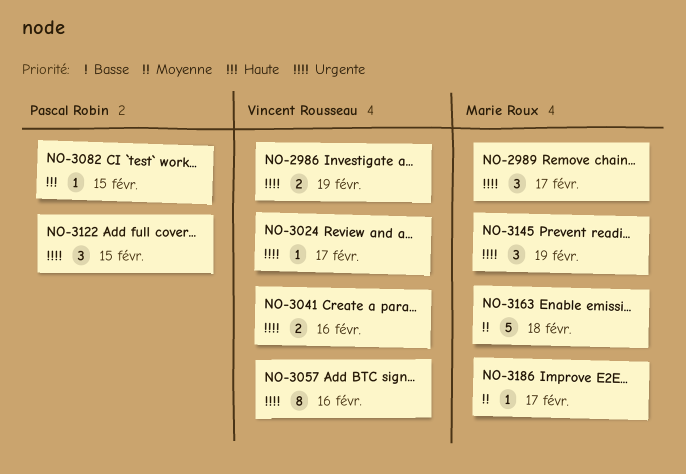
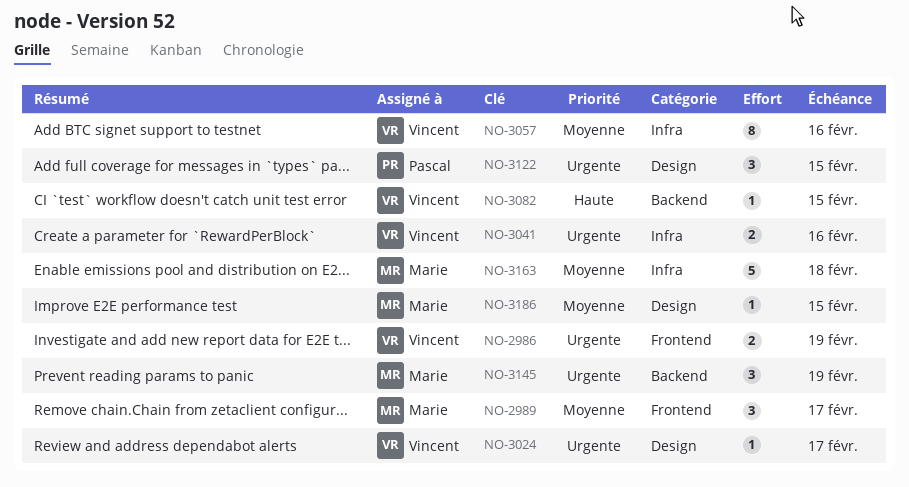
NO-2989, priority: Urgente -> Moyenne
NO-3057, priority: Urgente -> Moyenne
NO-3082, owner: Pascal Robin -> Vincent Rousseau
NO-3186, due: Feb 17 -> Feb 15

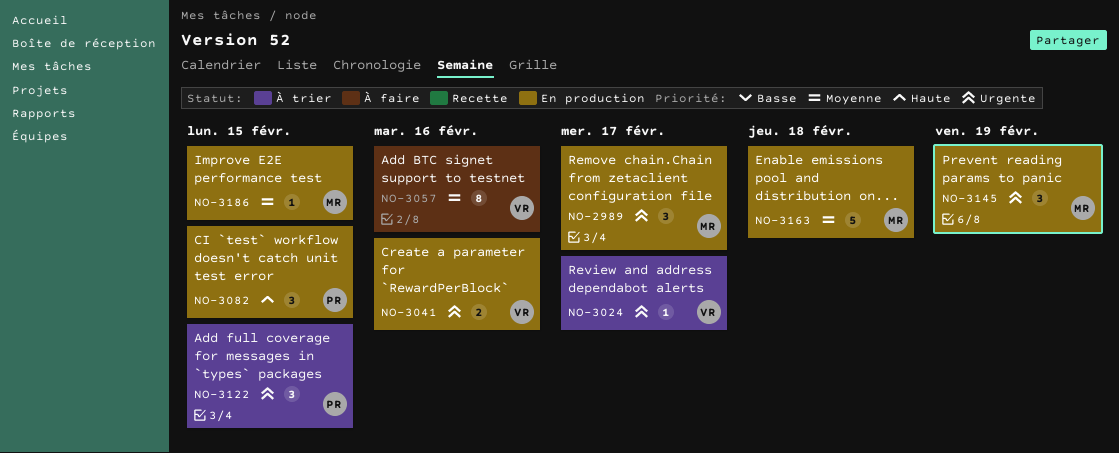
NO-2986: present -> none
NO-2989, priority: Moyenne -> Urgente
NO-3082, owner: Vincent -> Pascal
NO-3082, estimate: 1 -> 3

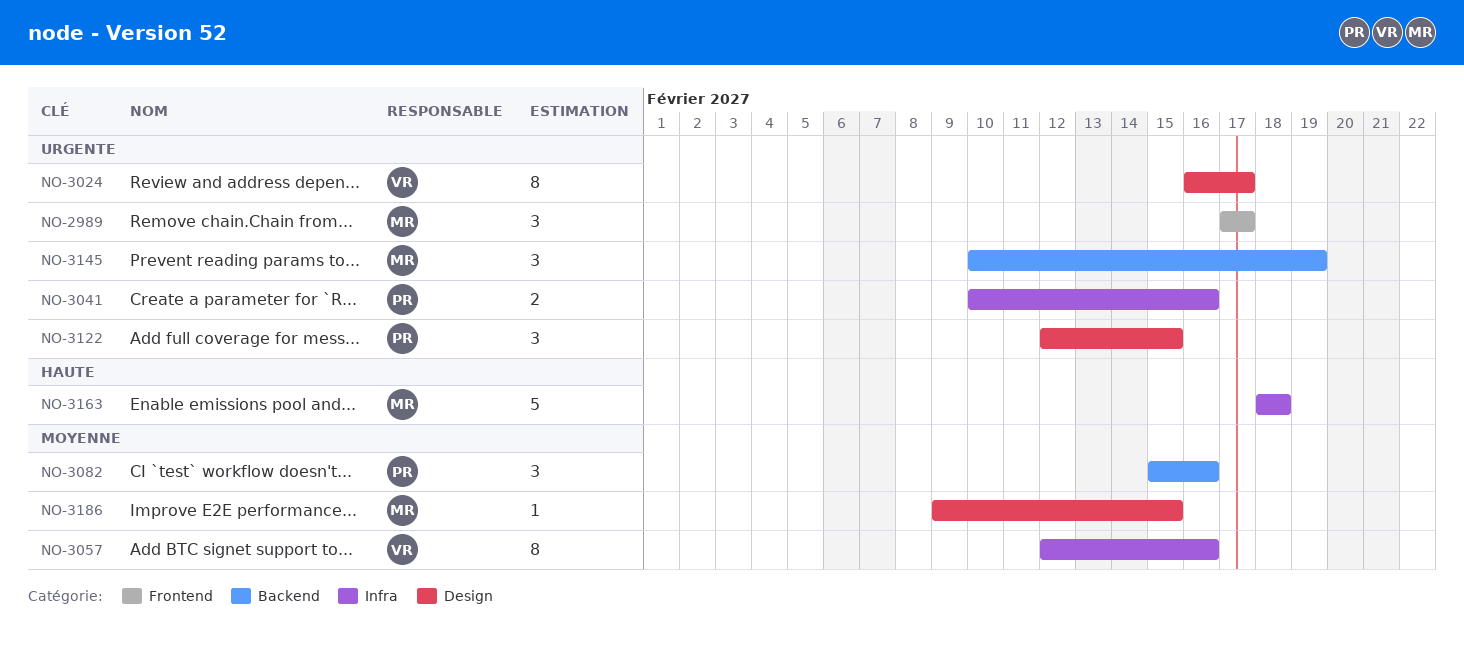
NO-3024, estimate: 1 -> 8
NO-3041, owner: VR -> PR
NO-3082, priority: Haute -> Moyenne
NO-3082, due: Feb 15 -> Feb 16
NO-3163, priority: Moyenne -> Haute

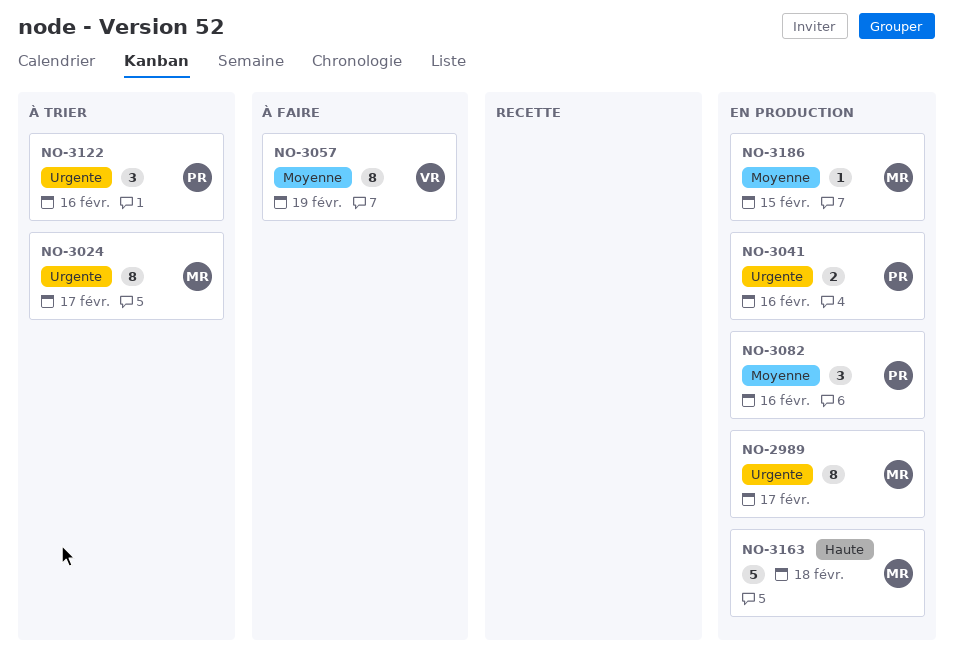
NO-2989, estimate: 3 -> 8
NO-3024, owner: VR -> MR
NO-3057, due: Feb 16 -> Feb 19
NO-3122, due: Feb 15 -> Feb 16
NO-3145: present -> none

